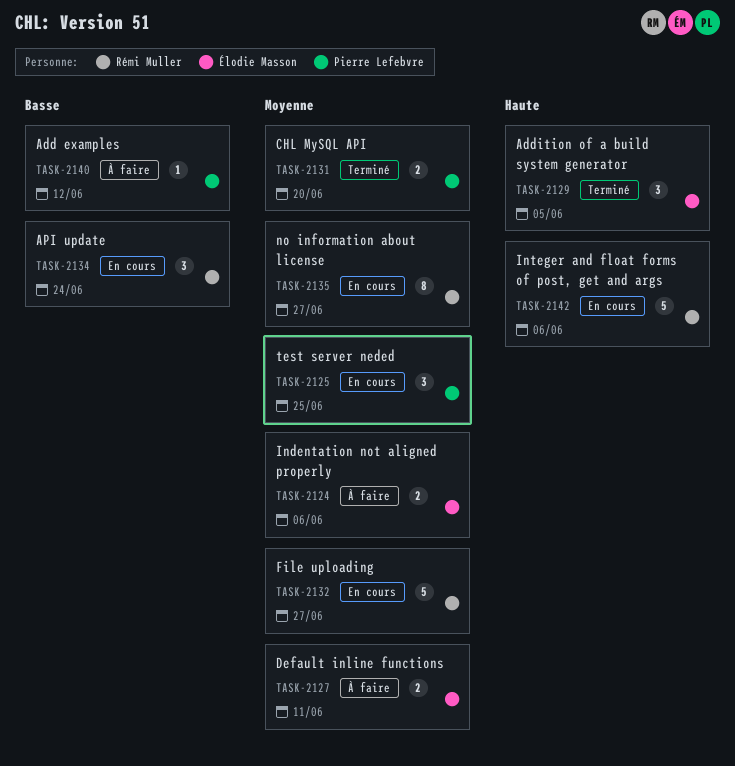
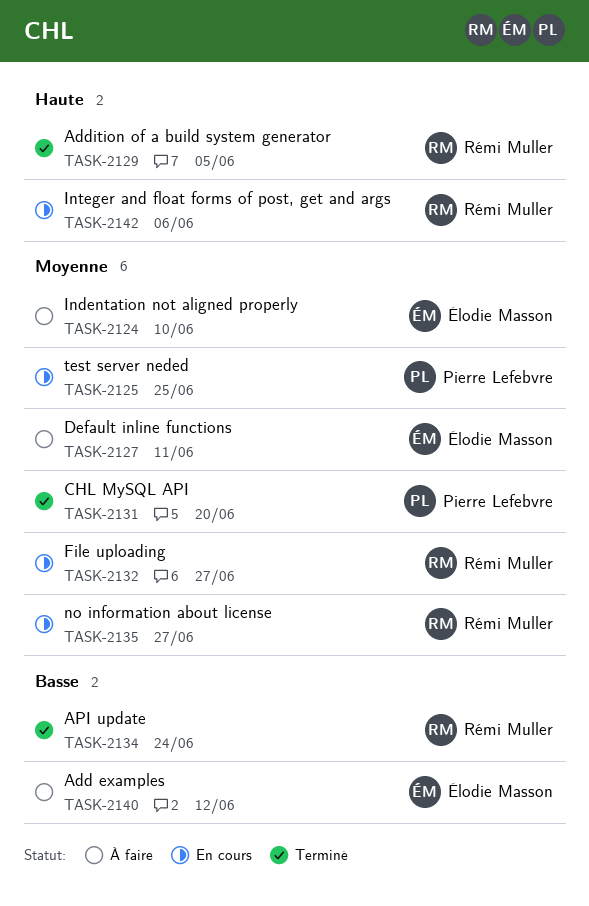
TASK-2124, due: Jun 6 -> Jun 10
TASK-2129, owner: Élodie Masson -> Rémi Muller
TASK-2134, status: En cours -> Terminé
TASK-2140, owner: Pierre Lefebvre -> Élodie Masson

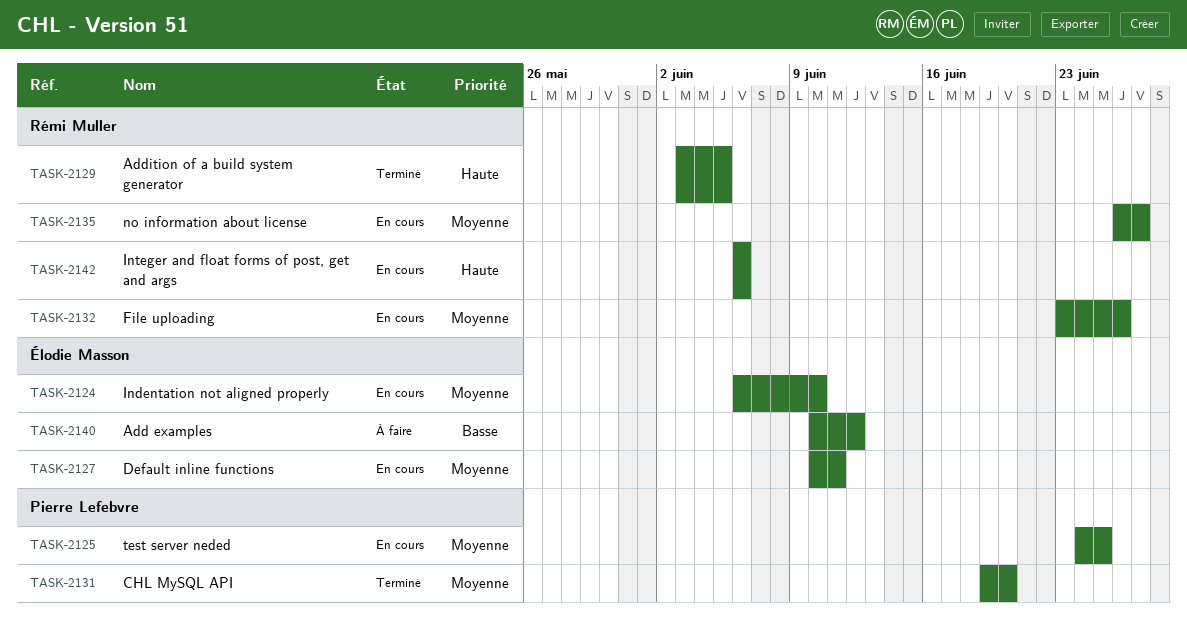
TASK-2124, status: À faire -> En cours
TASK-2127, status: À faire -> En cours
TASK-2132, due: Jun 27 -> Jun 26
TASK-2134: present -> none

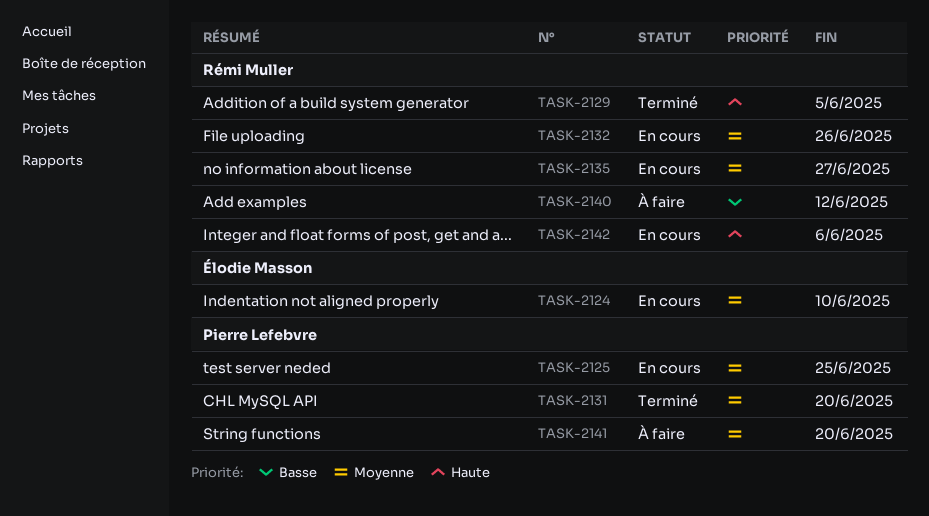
TASK-2127: present -> none
TASK-2140, owner: Élodie Masson -> Rémi Muller
TASK-2141: none -> present

